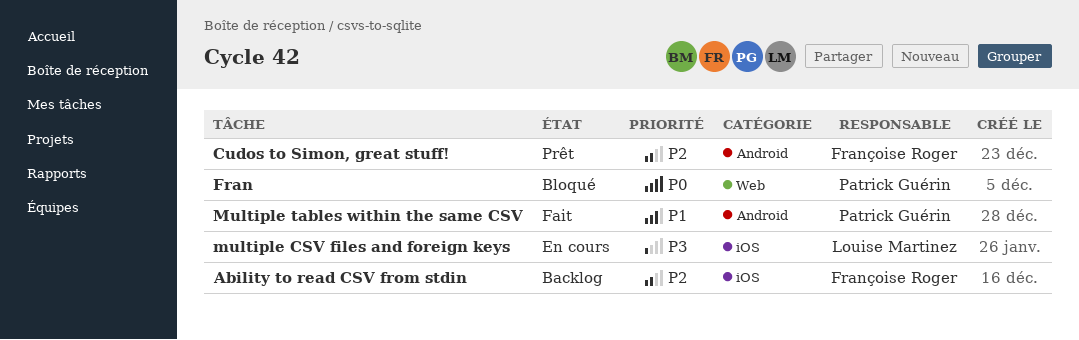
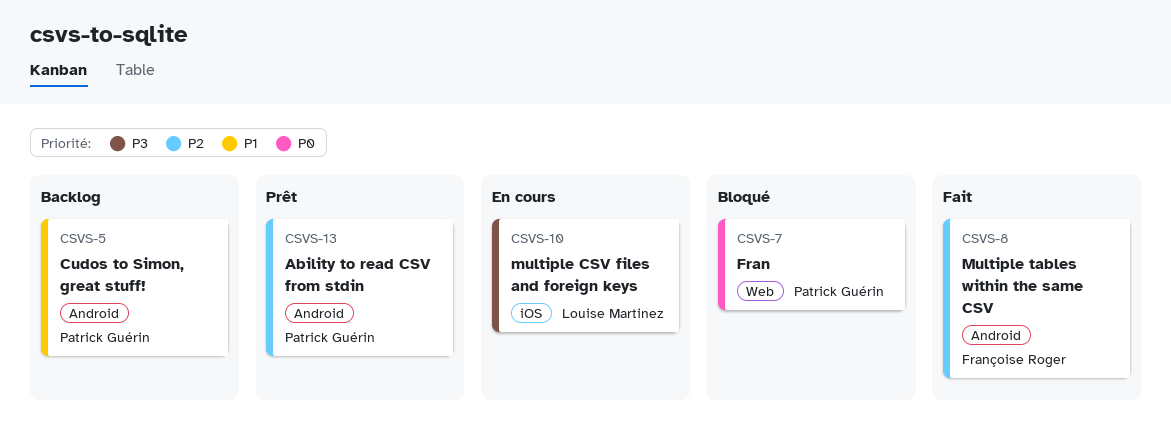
Ability to read CSV from stdin, status: Backlog -> Prêt
Ability to read CSV from stdin, owner: Françoise Roger -> Patrick Guérin
Ability to read CSV from stdin, label: iOS -> Android
Cudos to Simon, great stuff!, status: Prêt -> Backlog
Cudos to Simon, great stuff!, owner: Françoise Roger -> Patrick Guérin
Cudos to Simon, great stuff!, priority: P2 -> P1
Multiple tables within the same CSV, owner: Patrick Guérin -> Françoise Roger
Multiple tables within the same CSV, priority: P1 -> P2

